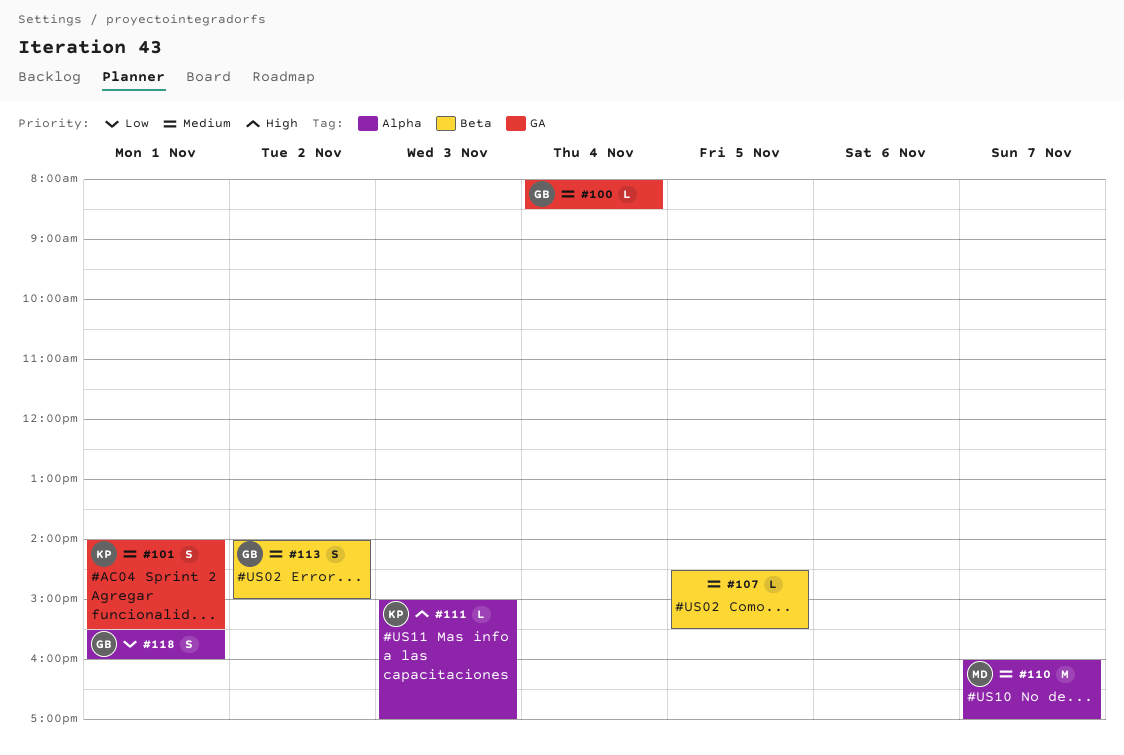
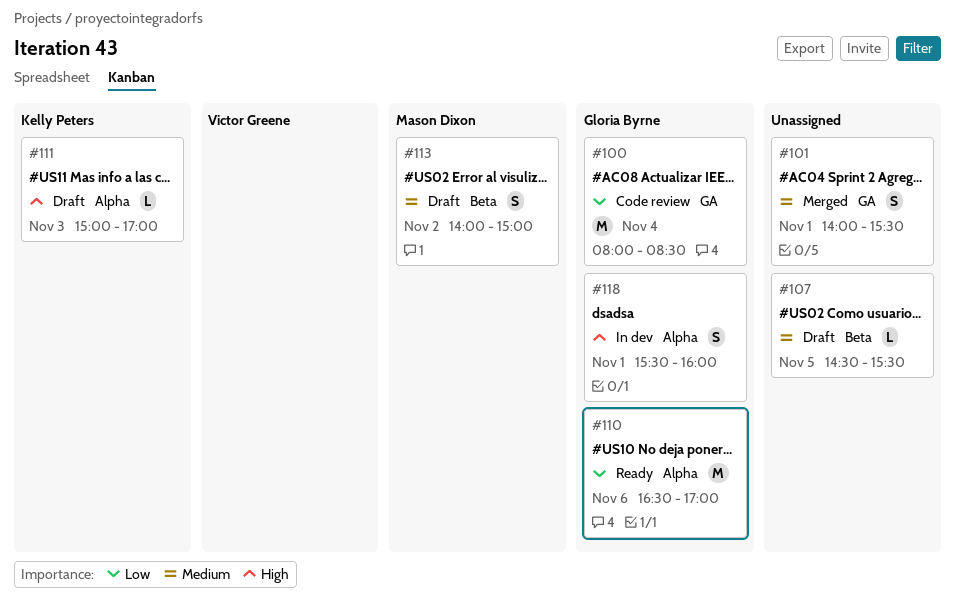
#100, priority: Medium -> Low
#100, estimate: L -> M
#101, owner: Kelly Peters -> none
#110, owner: Mason Dixon -> Gloria Byrne
#110, priority: Medium -> Low
#110, day: Nov 7 -> Nov 6
#110, begins: 16:00 -> 16:30
#113, owner: Gloria Byrne -> Mason Dixon
#118, priority: Low -> High

